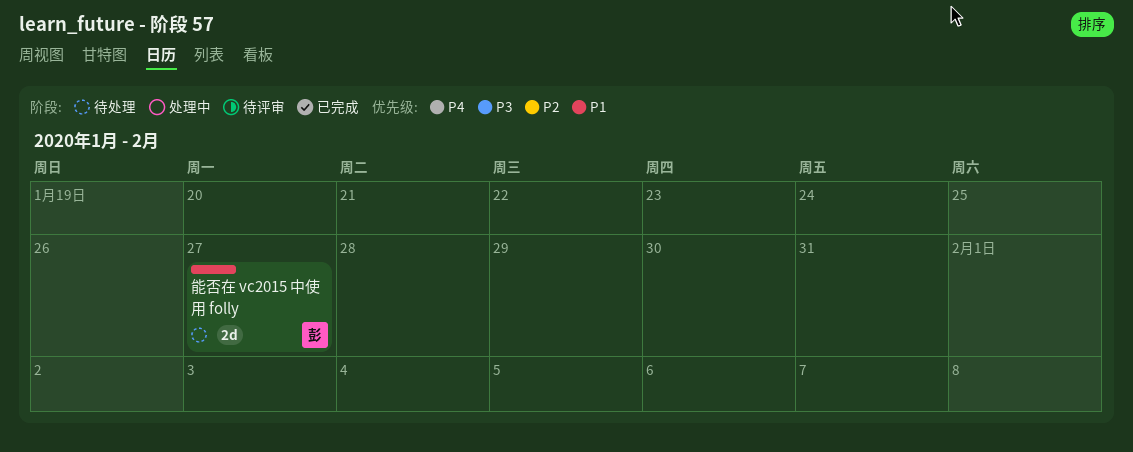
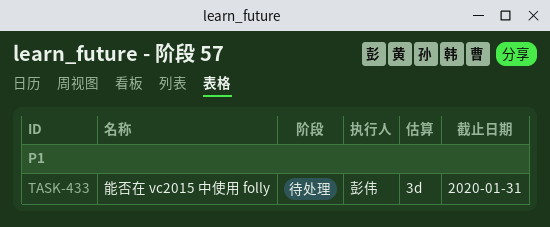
能否在 vc2015 中使用 folly, estimate: 2d -> 3d
能否在 vc2015 中使用 folly, due: Jan 27 -> Jan 31

